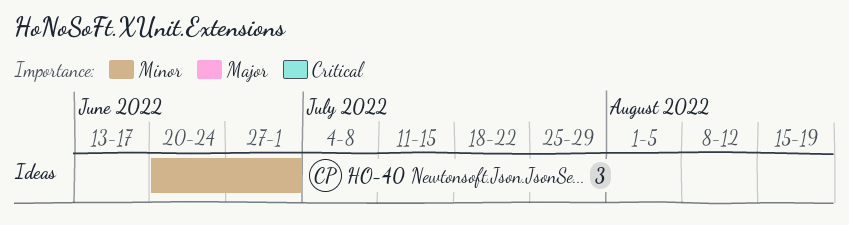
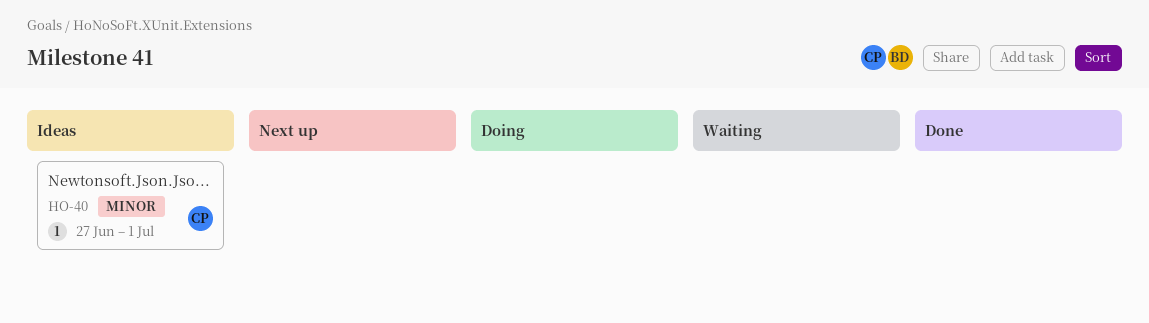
HO-40, estimate: 3 -> 1
HO-40, start: Jun 20 -> Jun 27

